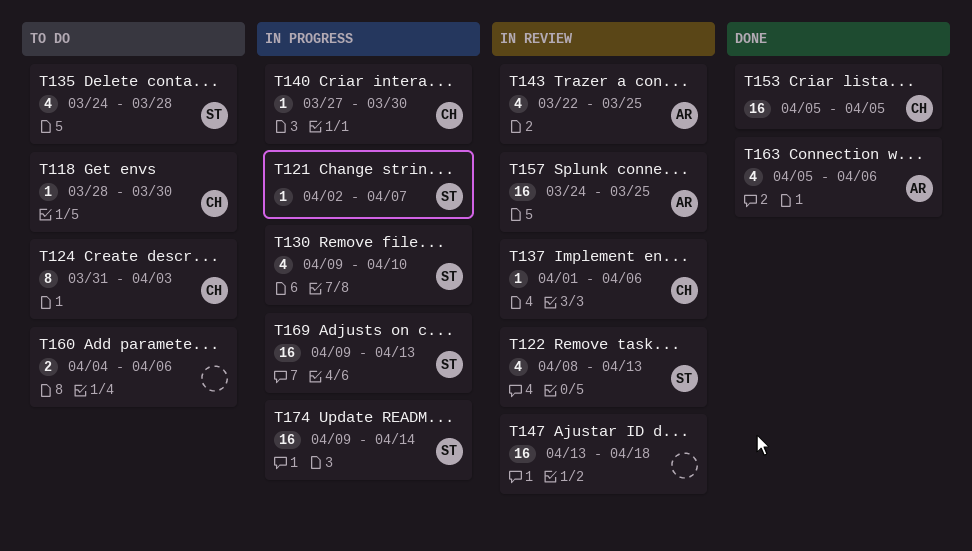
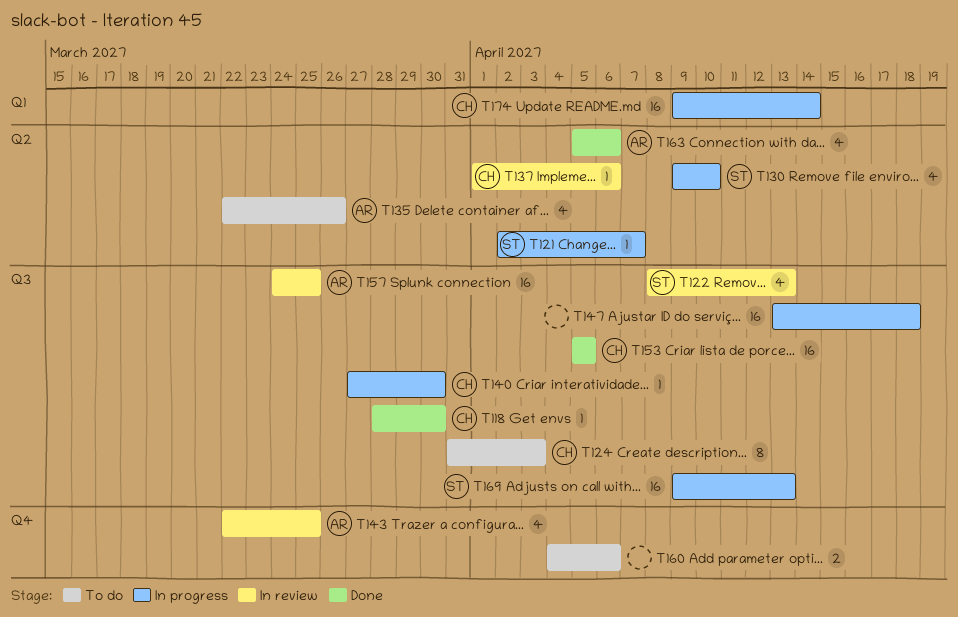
T118, status: To do -> Done
T135, owner: ST -> AR
T135, start: Mar 24 -> Mar 22
T135, due: Mar 28 -> Mar 26
T147, status: In review -> In progress
T174, owner: ST -> CH

